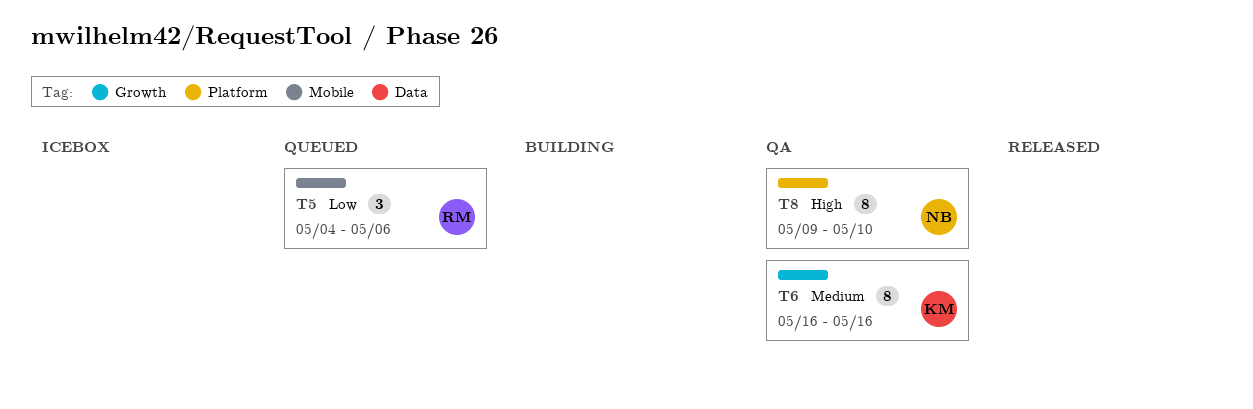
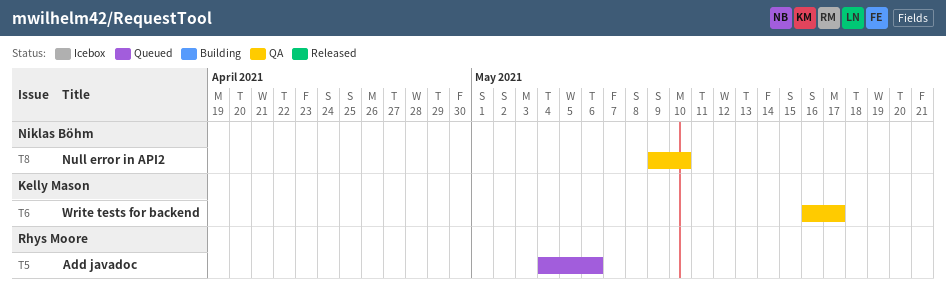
T6, due: May 16 -> May 17

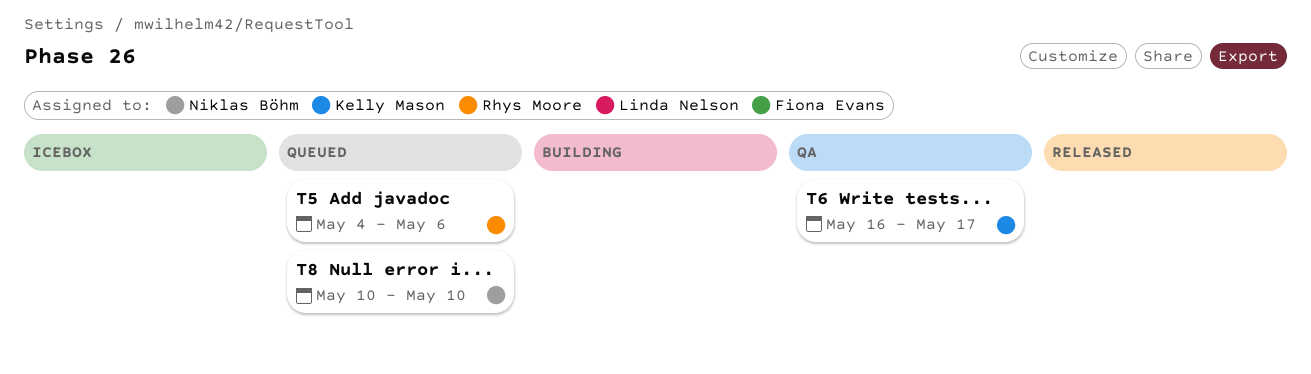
T8, status: QA -> Queued
T8, start: May 9 -> May 10

